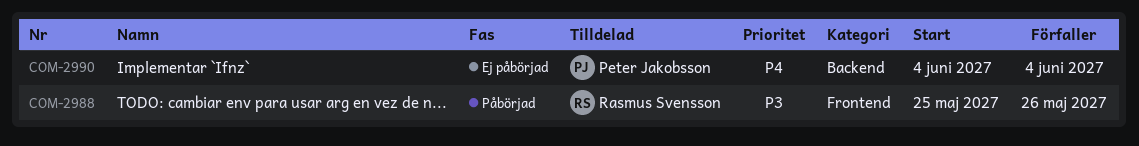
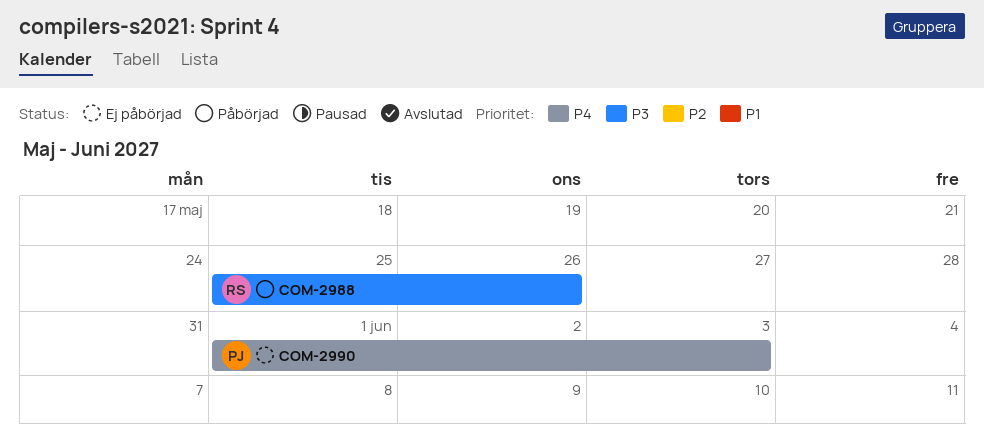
COM-2990, start: Jun 4 -> Jun 1
COM-2990, due: Jun 4 -> Jun 3

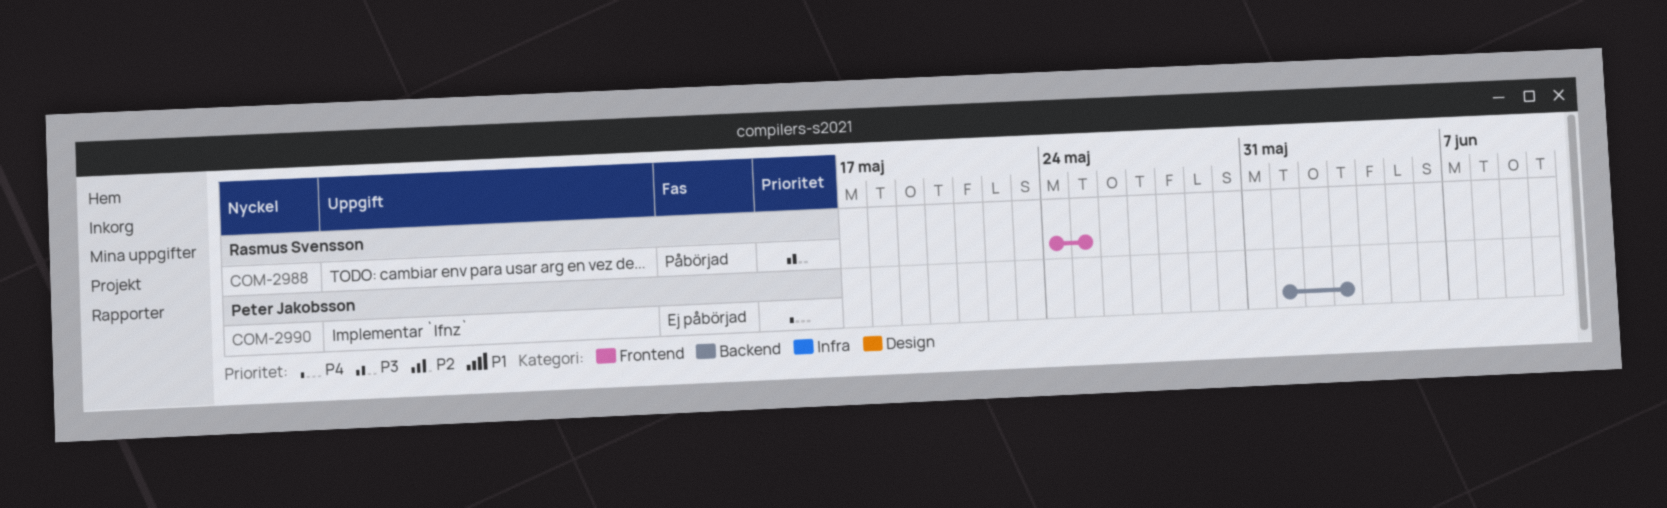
COM-2988, start: May 25 -> May 24
COM-2988, due: May 26 -> May 25

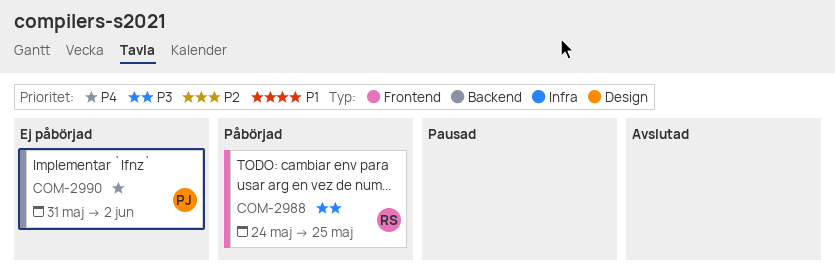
COM-2990, start: Jun 1 -> May 31
COM-2990, due: Jun 3 -> Jun 2

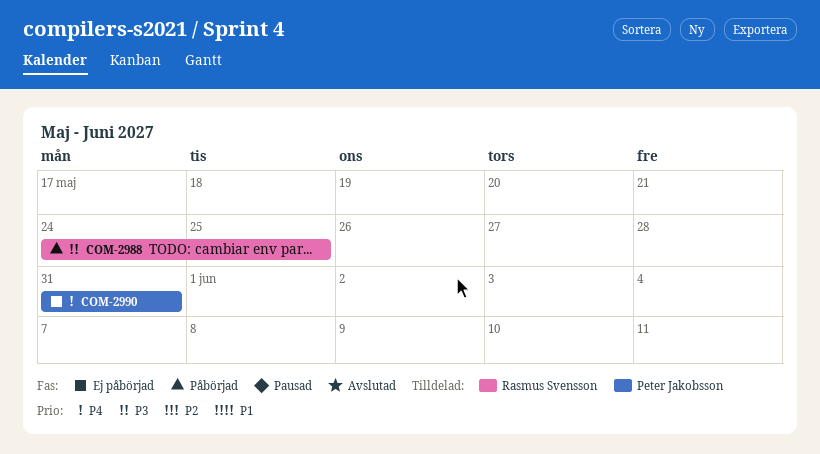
COM-2990, due: Jun 2 -> May 31

